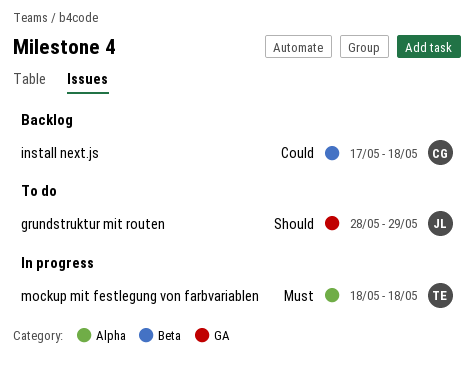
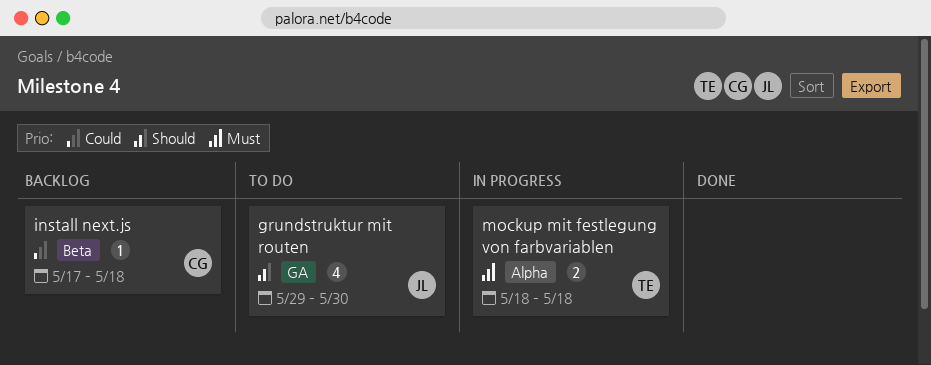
grundstruktur mit routen, start: May 28 -> May 29
grundstruktur mit routen, due: May 29 -> May 30

